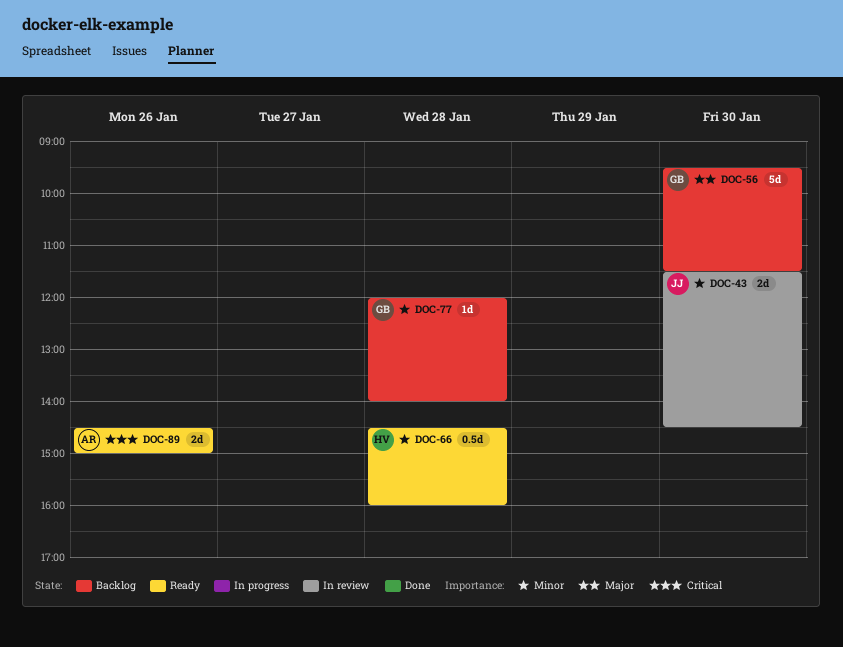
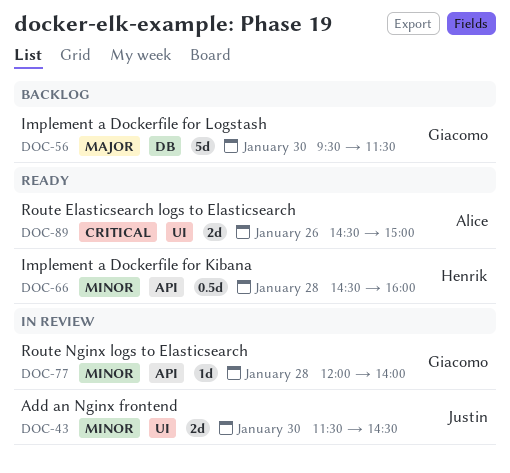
DOC-77, status: Backlog -> In review

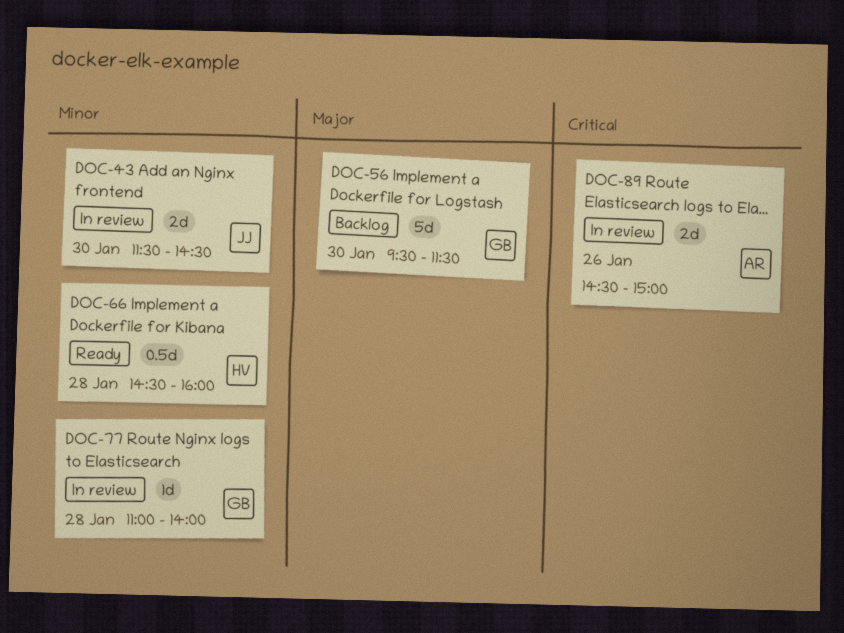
DOC-77, begins: 12:00 -> 11:00
DOC-89, status: Ready -> In review

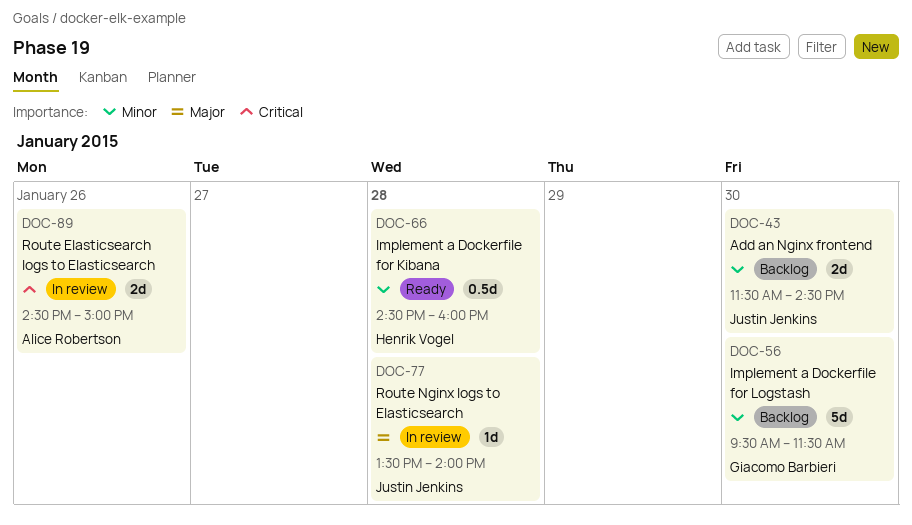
DOC-43, status: In review -> Backlog
DOC-56, priority: Major -> Minor
DOC-77, owner: Giacomo Barbieri -> Justin Jenkins
DOC-77, priority: Minor -> Major
DOC-77, begins: 11:00 -> 13:30

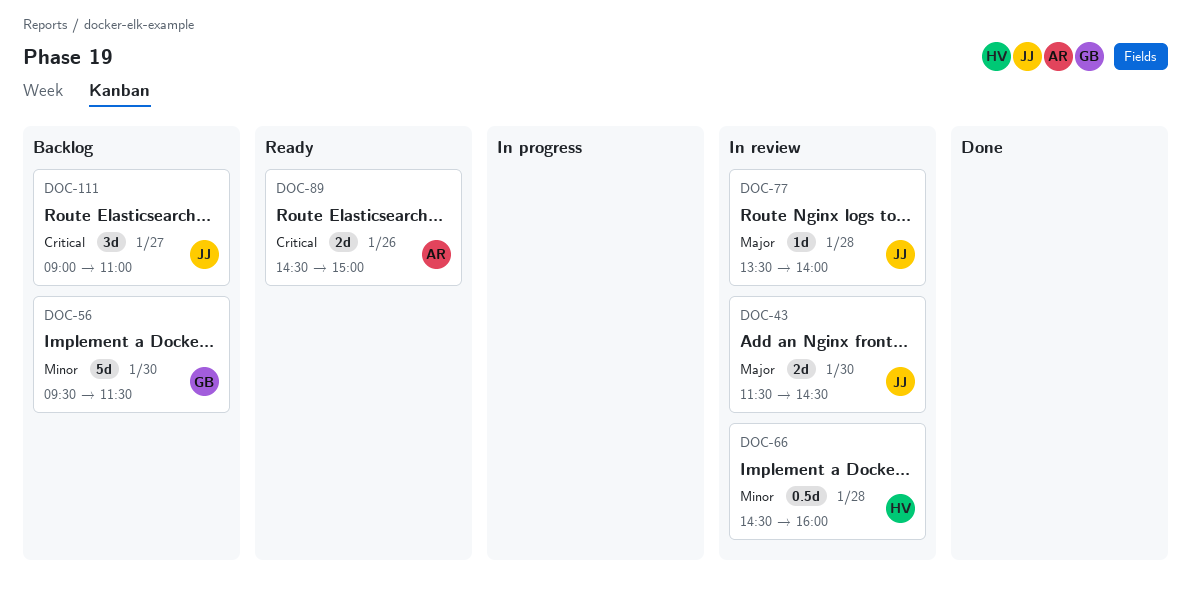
DOC-43, status: Backlog -> In review
DOC-43, priority: Minor -> Major
DOC-66, status: Ready -> In review
DOC-89, status: In review -> Ready
DOC-111: none -> present

